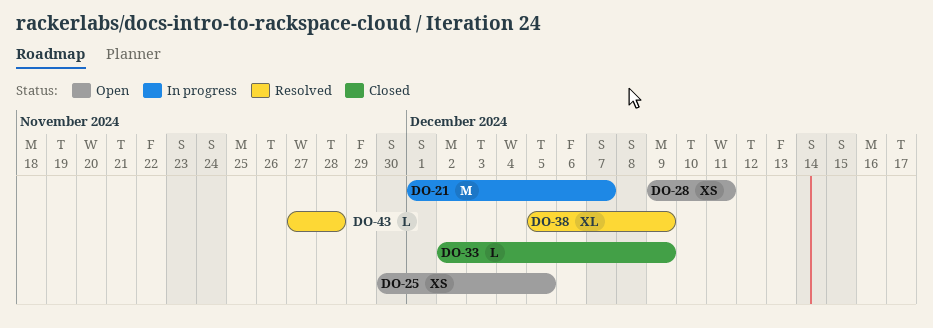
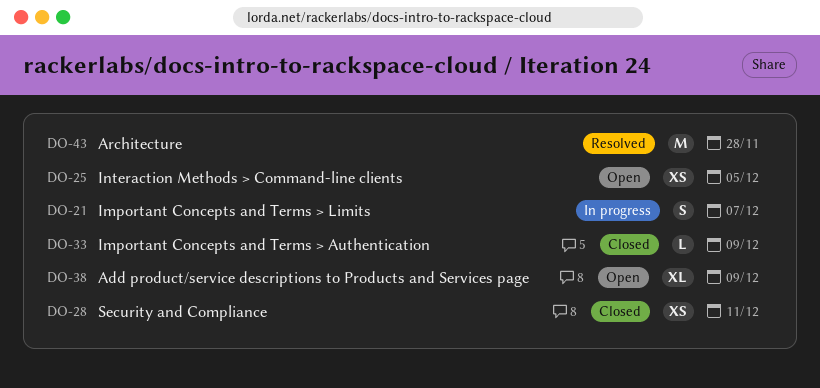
DO-21, estimate: M -> S
DO-28, status: Open -> Closed
DO-38, status: Resolved -> Open
DO-43, estimate: L -> M

